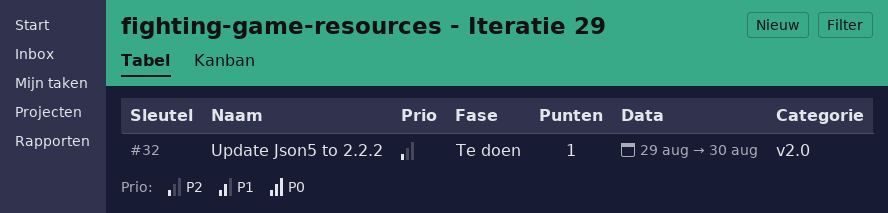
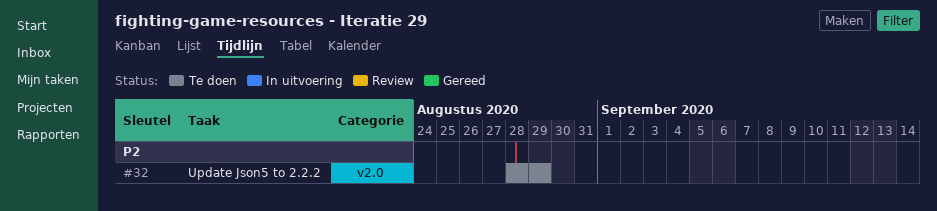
#32, start: Aug 29 -> Aug 28
#32, due: Aug 30 -> Aug 29

